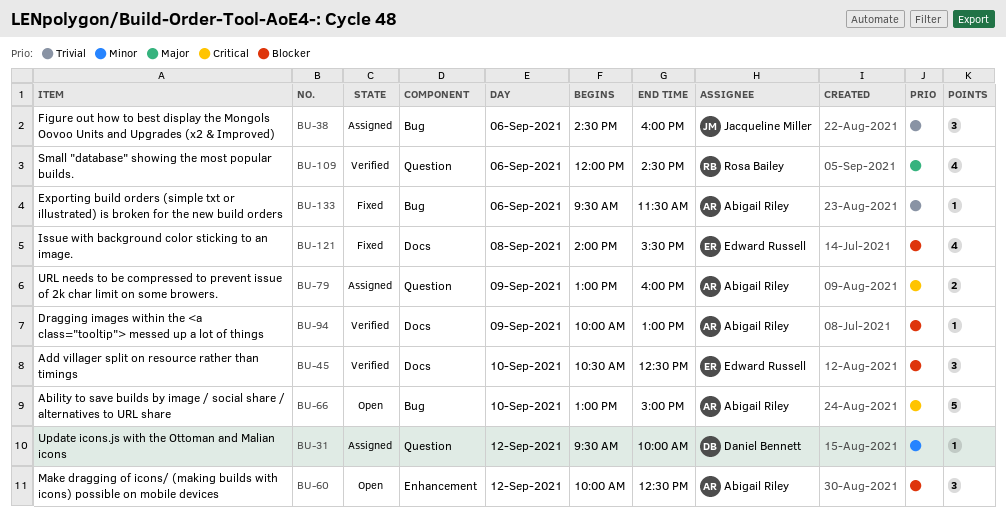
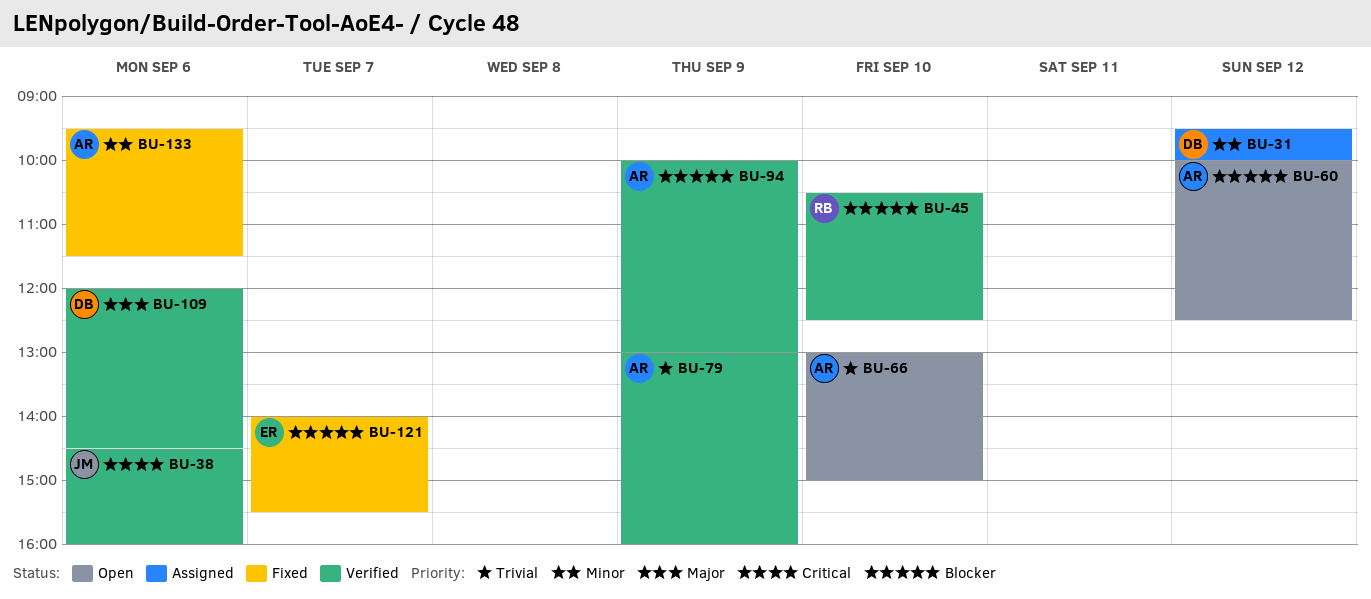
BU-38, status: Assigned -> Verified
BU-38, priority: Trivial -> Critical
BU-45, owner: Edward Russell -> Rosa Bailey
BU-66, priority: Critical -> Trivial
BU-79, status: Assigned -> Verified
BU-79, priority: Critical -> Trivial
BU-109, owner: Rosa Bailey -> Daniel Bennett
BU-121, day: Sep 8 -> Sep 7
BU-133, priority: Trivial -> Minor

